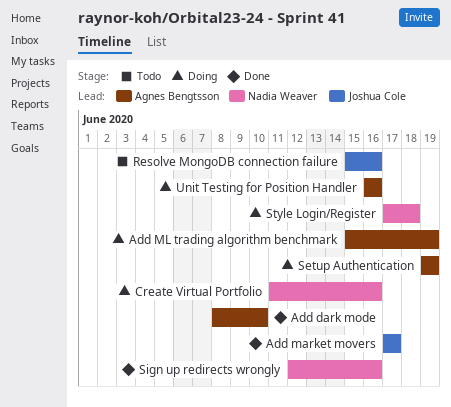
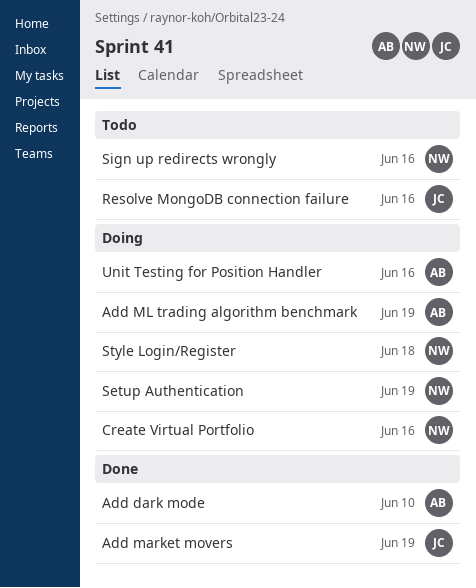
Add market movers, due: Jun 17 -> Jun 19
Setup Authentication, owner: Agnes Bengtsson -> Nadia Weaver
Sign up redirects wrongly, status: Done -> Todo

